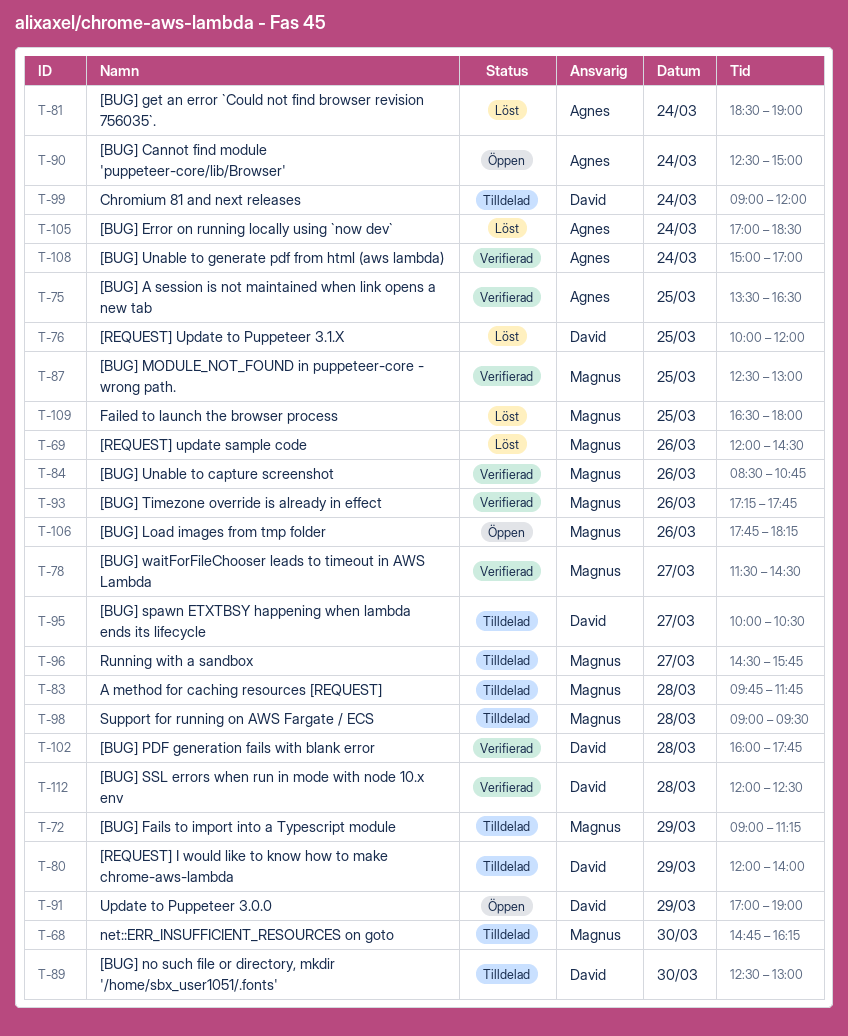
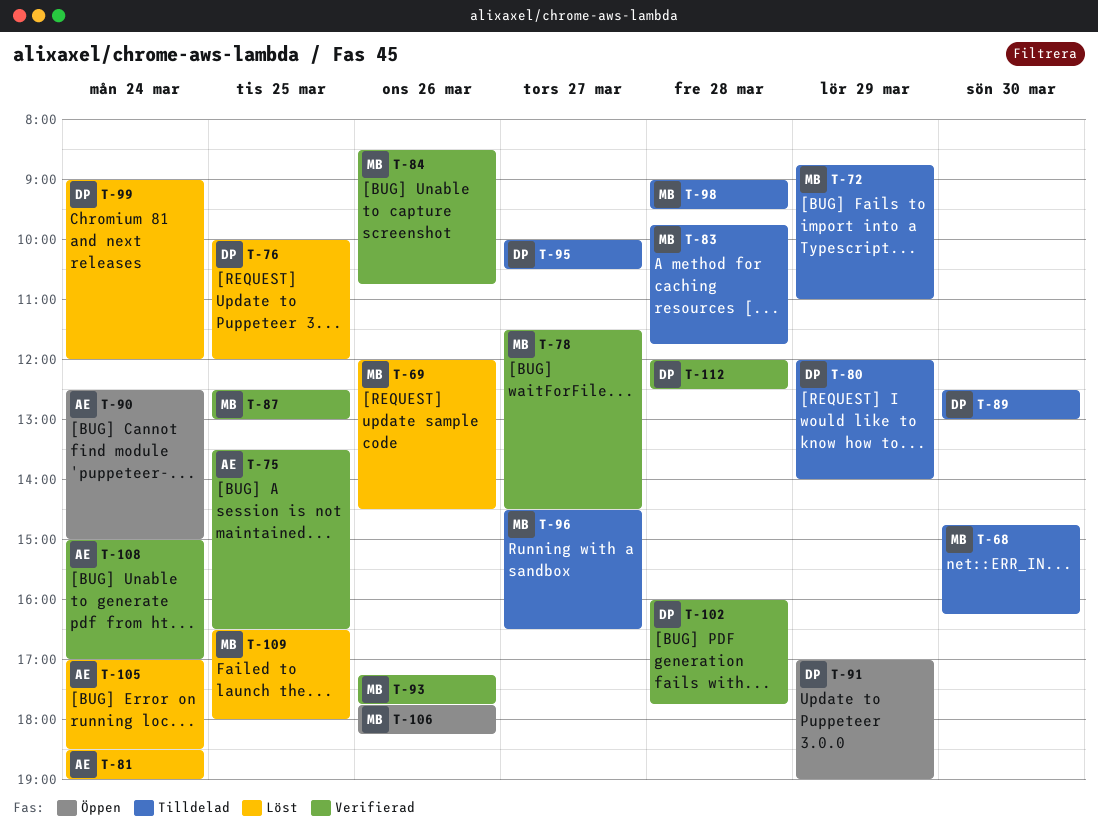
T-72, begins: 09:00 -> 08:45
T-72, ends: 11:15 -> 11:00
T-96, ends: 15:45 -> 16:30
T-99, status: Tilldelad -> Löst

